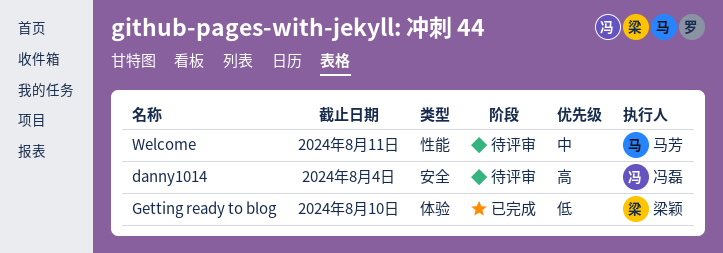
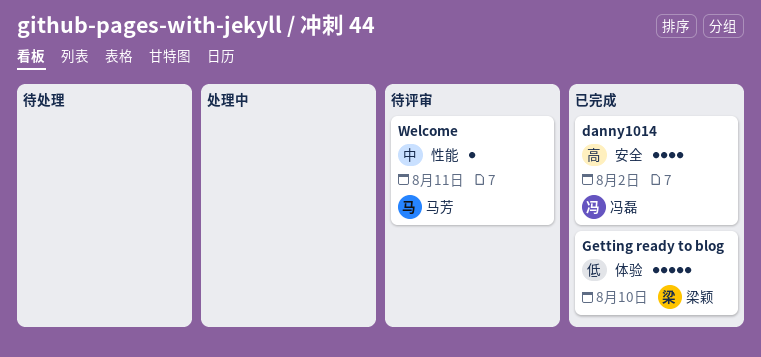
danny1014, status: 待评审 -> 已完成
danny1014, due: Aug 4 -> Aug 2

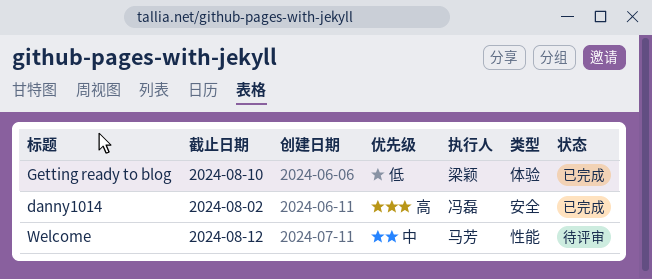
Welcome, due: Aug 11 -> Aug 12

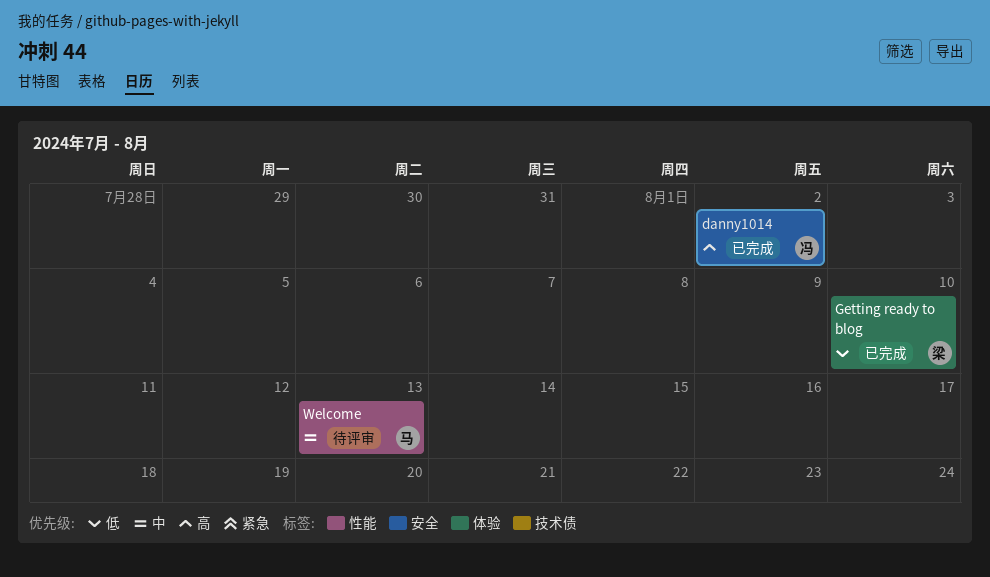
Welcome, due: Aug 12 -> Aug 13

